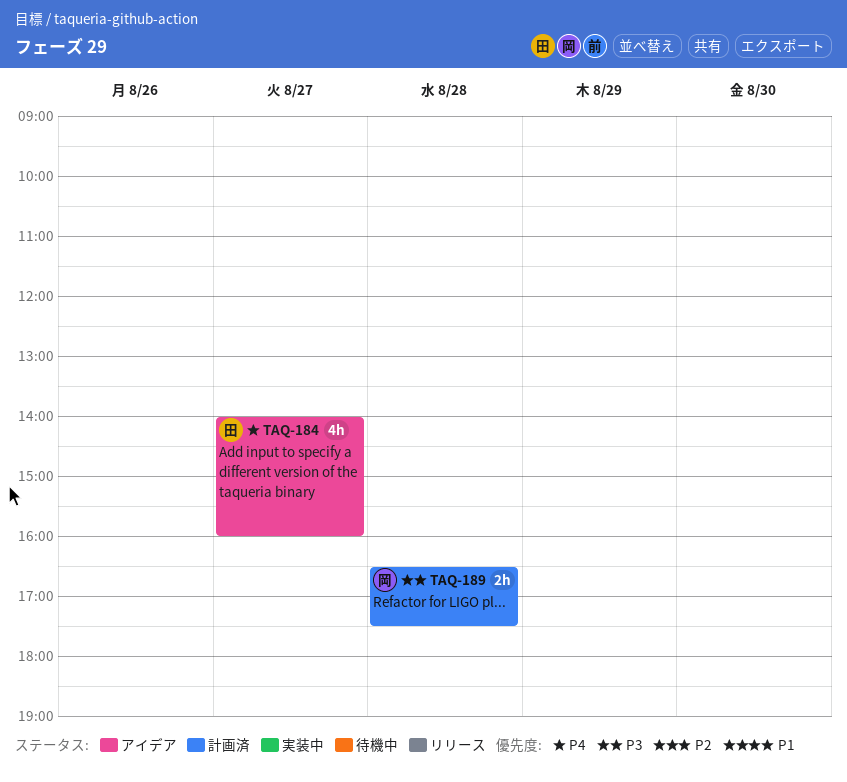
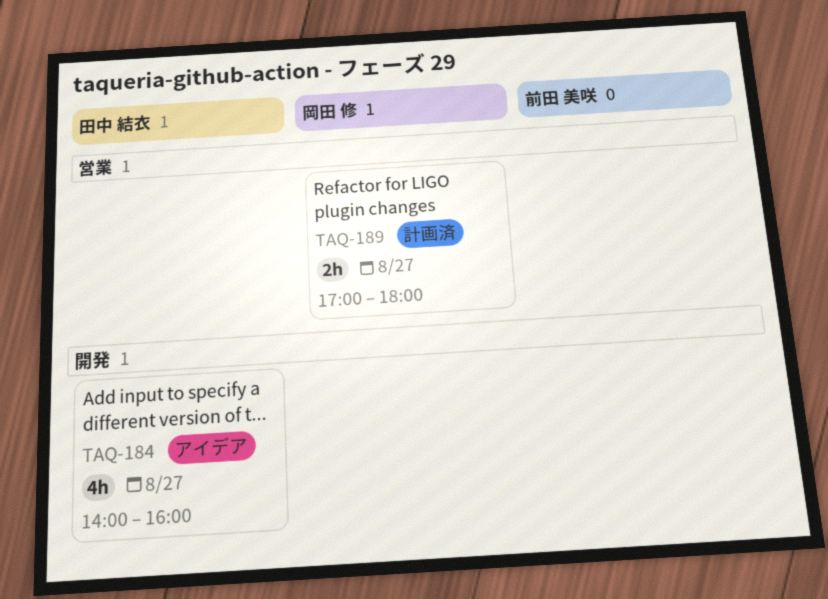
TAQ-189, day: Aug 28 -> Aug 27
TAQ-189, begins: 16:30 -> 17:00
TAQ-189, ends: 17:30 -> 18:00

